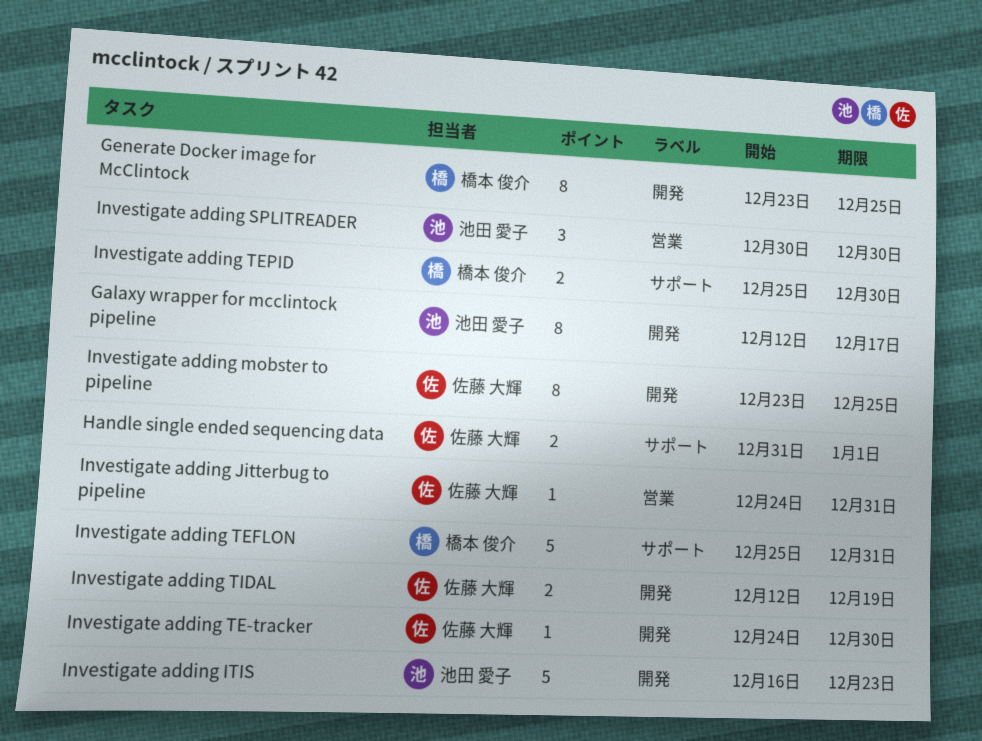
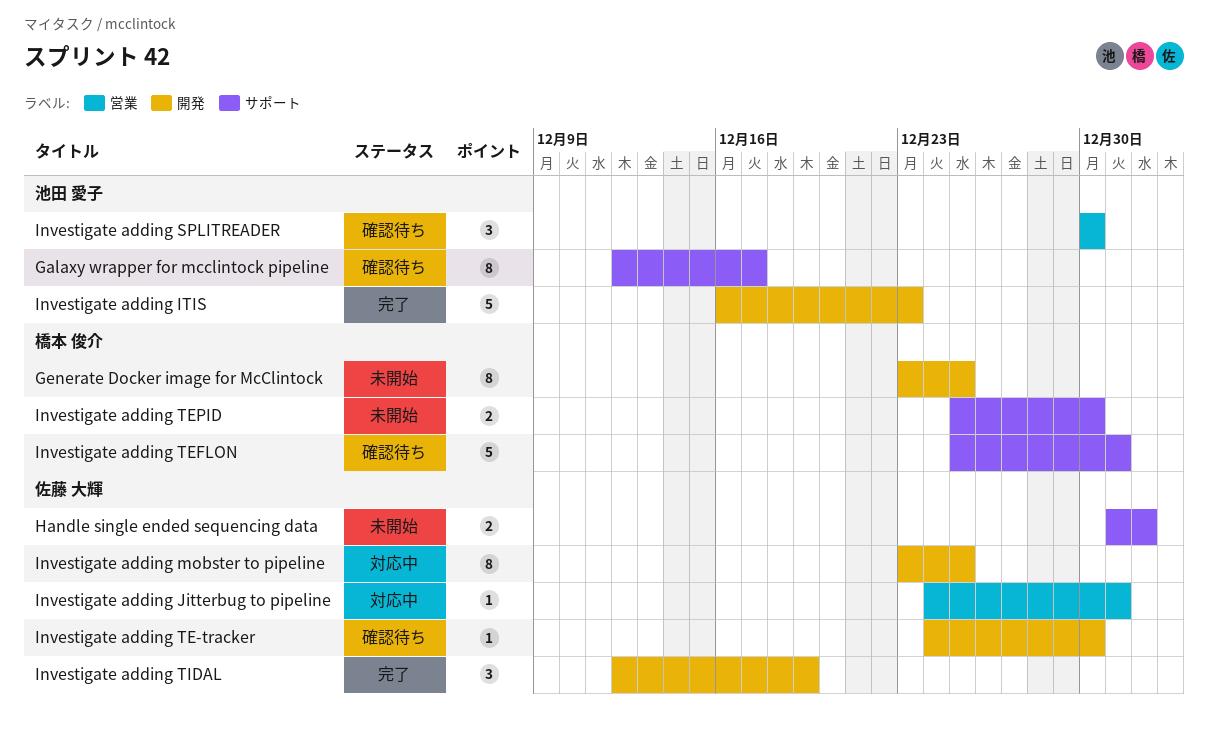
Galaxy wrapper for mcclintock pipeline, label: 開発 -> サポート
Investigate adding TIDAL, estimate: 2 -> 3

